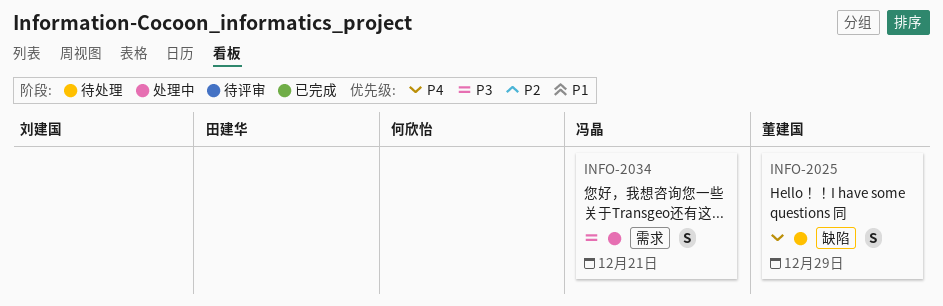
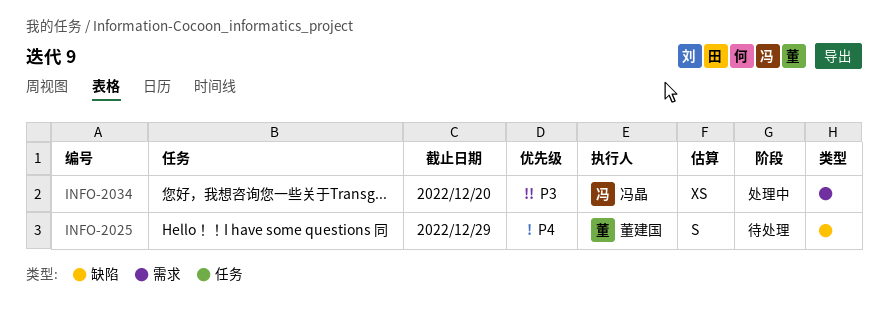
INFO-2034, estimate: S -> XS
INFO-2034, due: Dec 21 -> Dec 20

